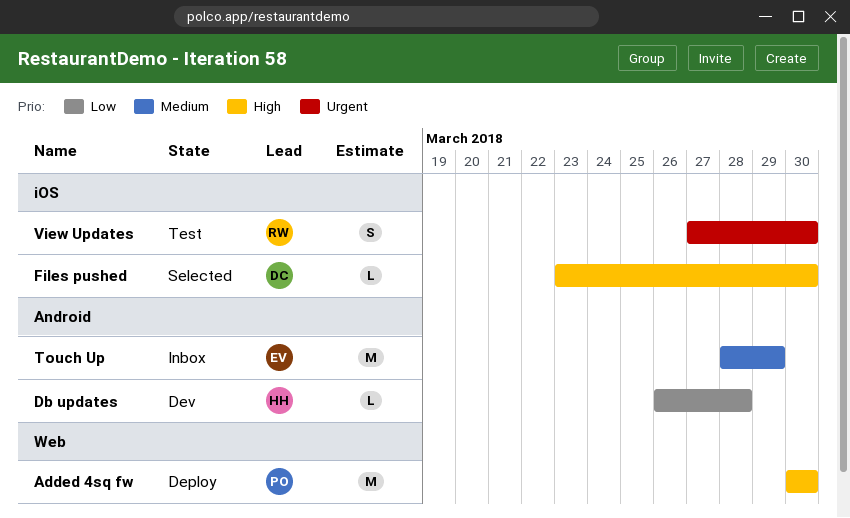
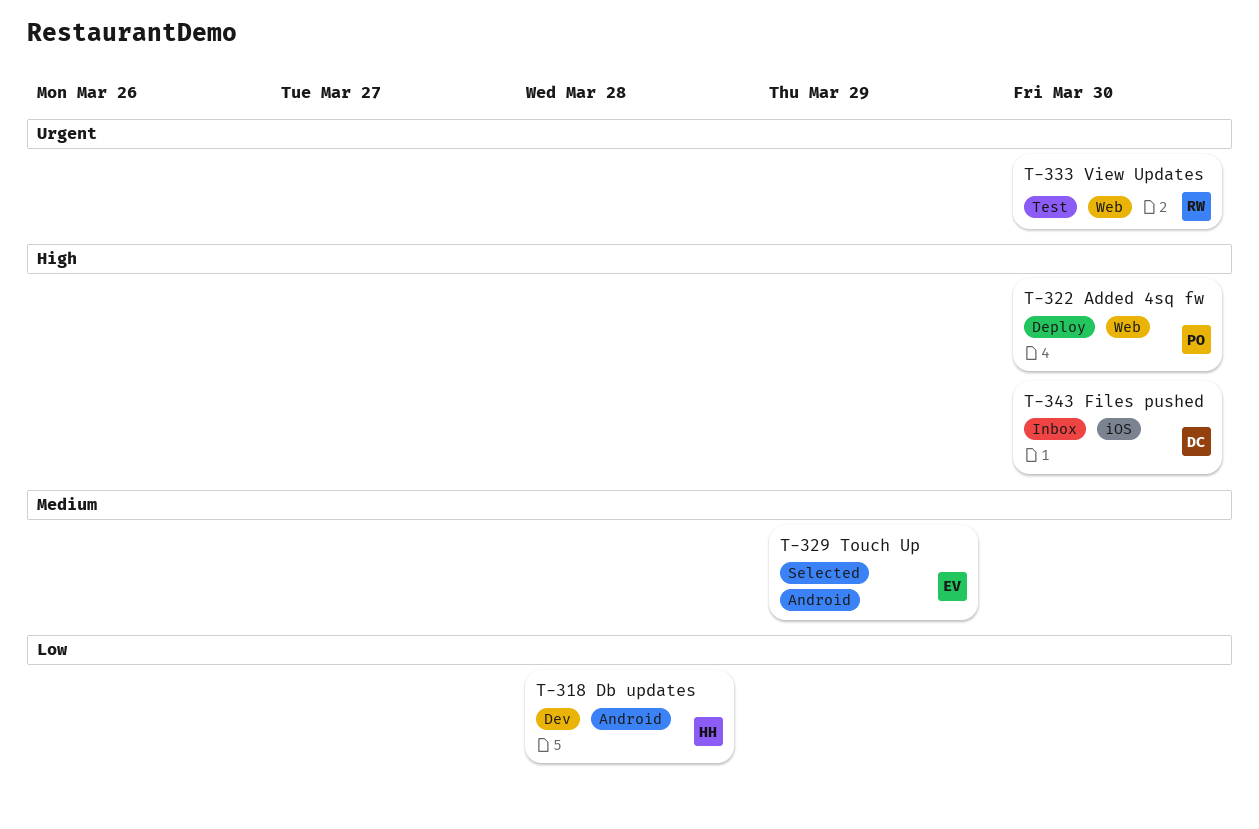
Files pushed, status: Selected -> Inbox
Touch Up, status: Inbox -> Selected
View Updates, label: iOS -> Web

